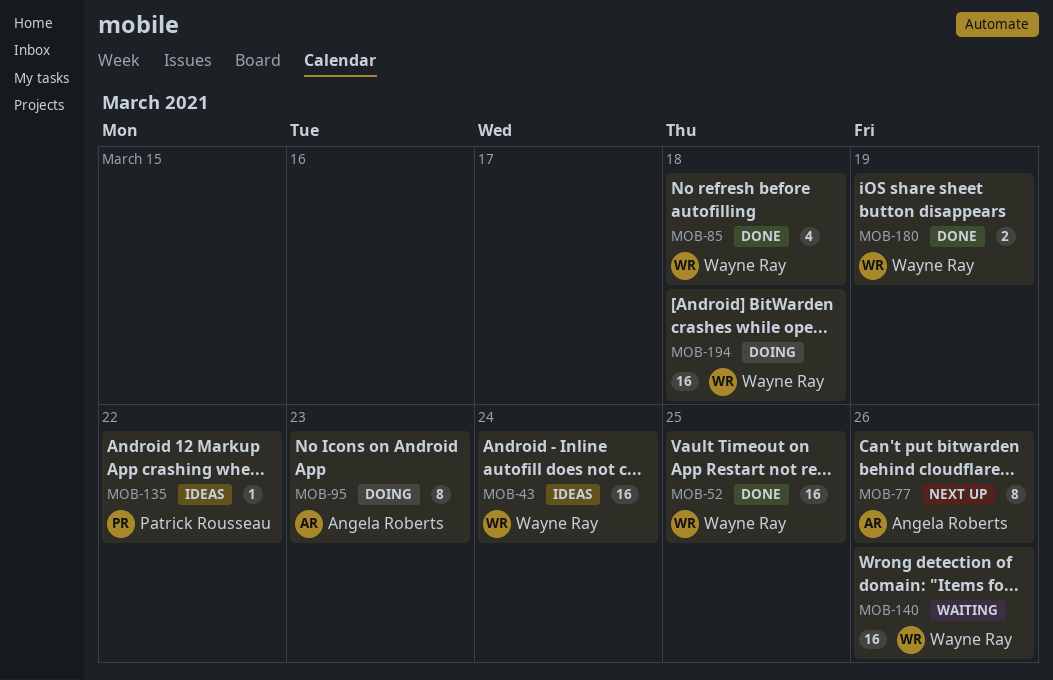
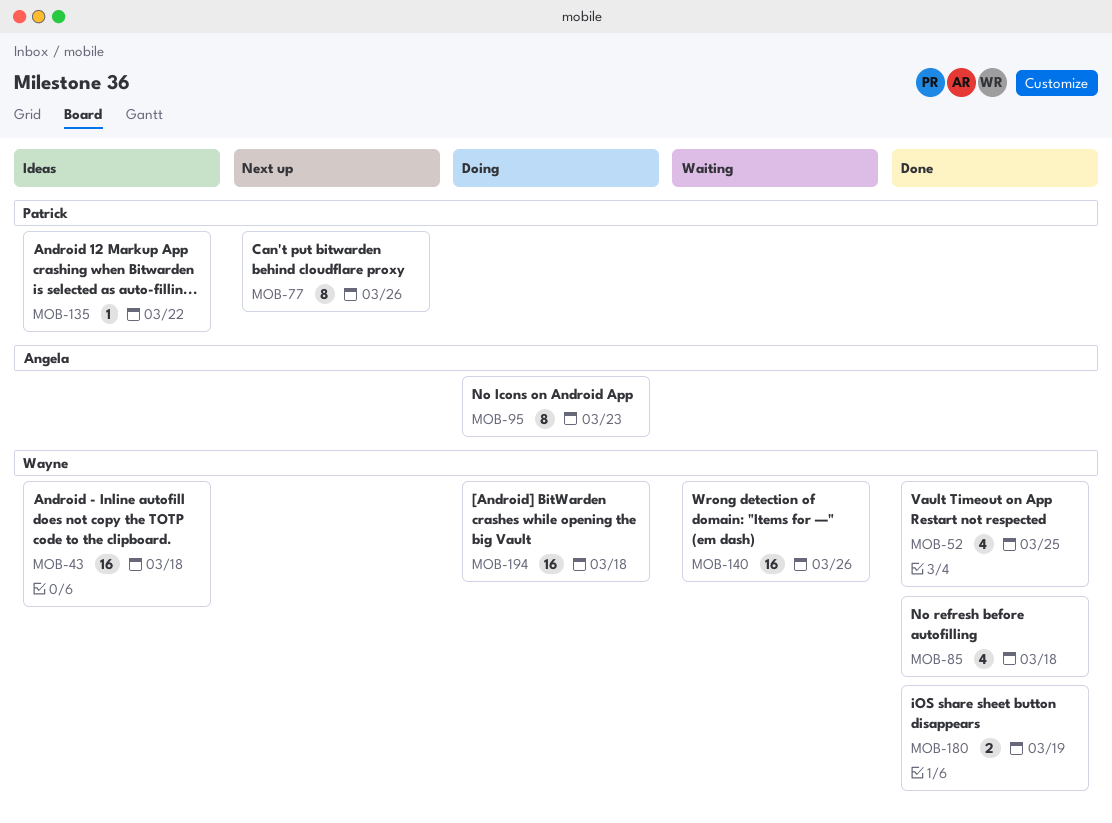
MOB-43, due: Mar 24 -> Mar 18
MOB-52, estimate: 16 -> 4
MOB-77, owner: Angela Roberts -> Patrick Rousseau

